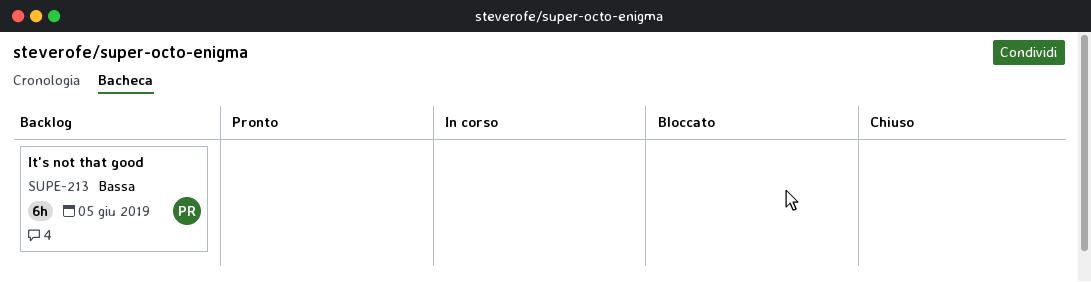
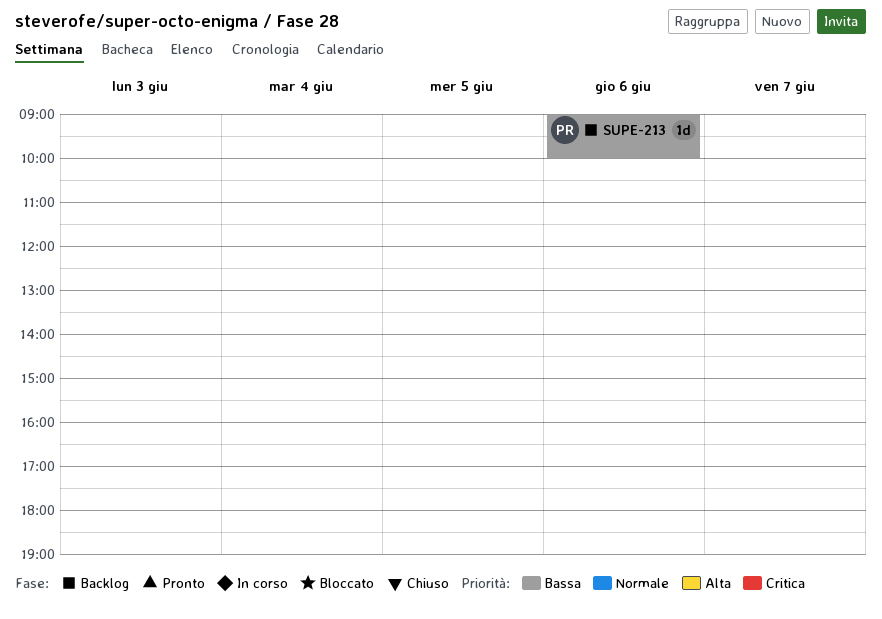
SUPE-213, estimate: 6h -> 1d
SUPE-213, day: Jun 5 -> Jun 6

